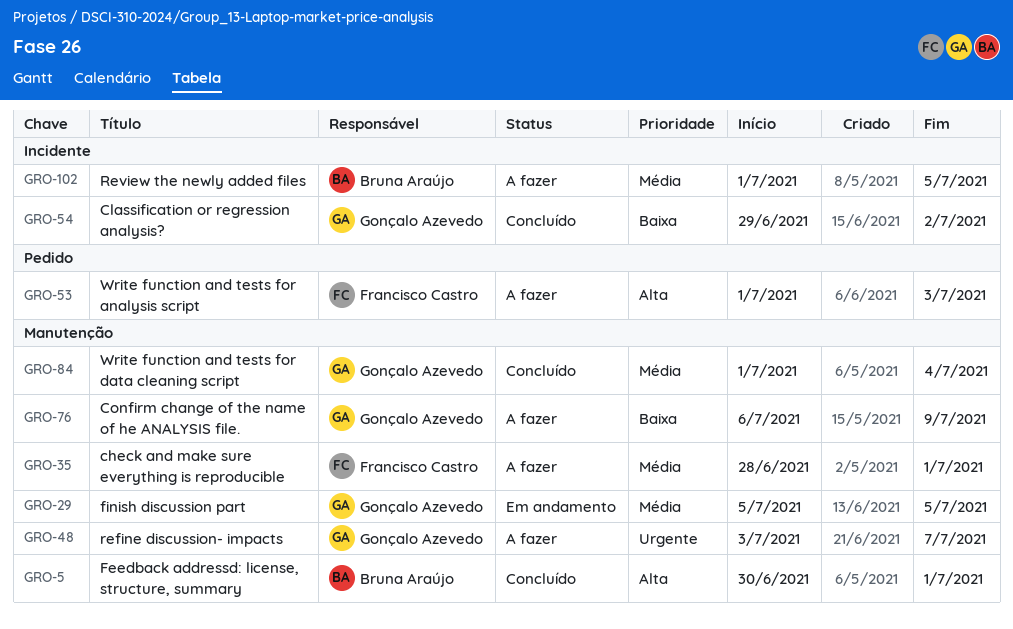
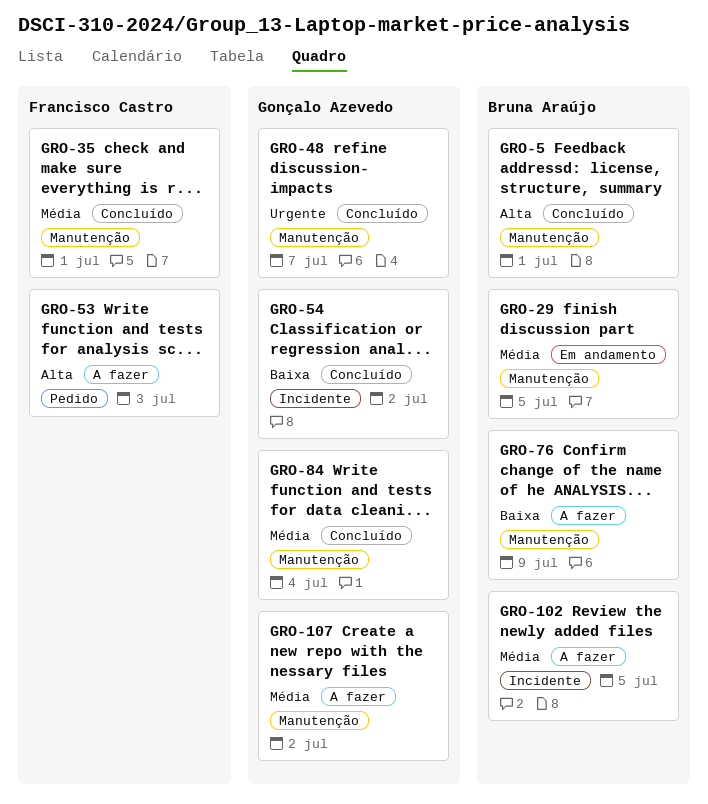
GRO-29, owner: Gonçalo Azevedo -> Bruna Araújo
GRO-35, status: A fazer -> Concluído
GRO-48, status: A fazer -> Concluído
GRO-76, owner: Gonçalo Azevedo -> Bruna Araújo
GRO-107: none -> present

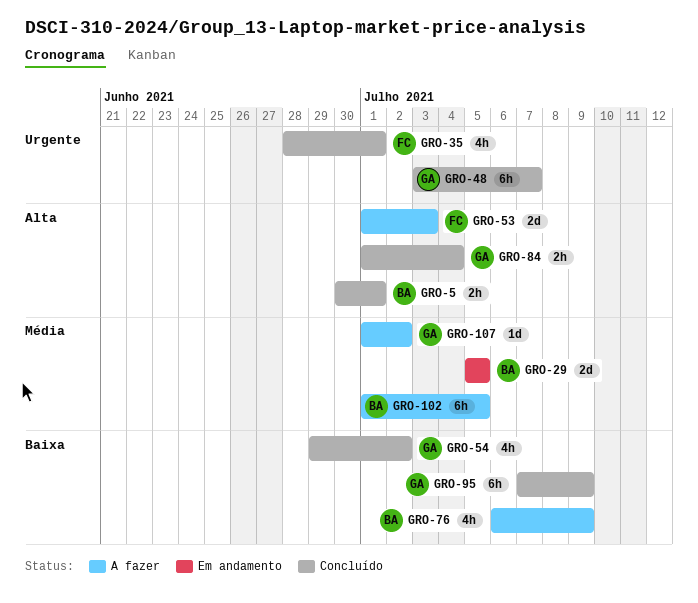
GRO-35, priority: Média -> Urgente
GRO-84, priority: Média -> Alta
GRO-95: none -> present

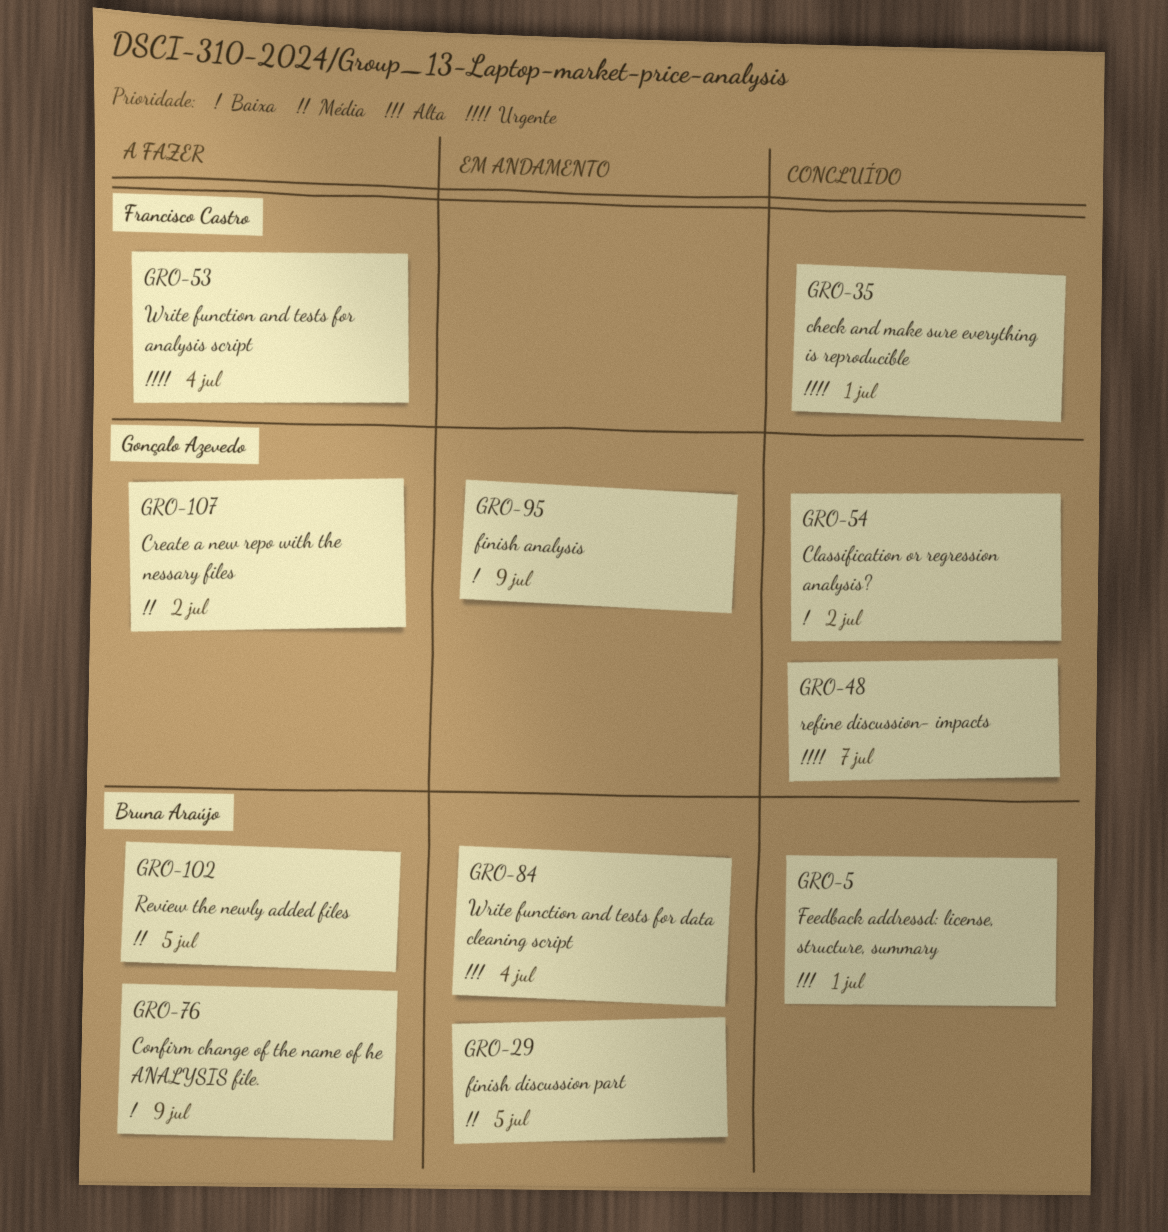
GRO-53, priority: Alta -> Urgente
GRO-53, due: Jul 3 -> Jul 4
GRO-84, status: Concluído -> Em andamento
GRO-84, owner: Gonçalo Azevedo -> Bruna Araújo
GRO-95, status: Concluído -> Em andamento

